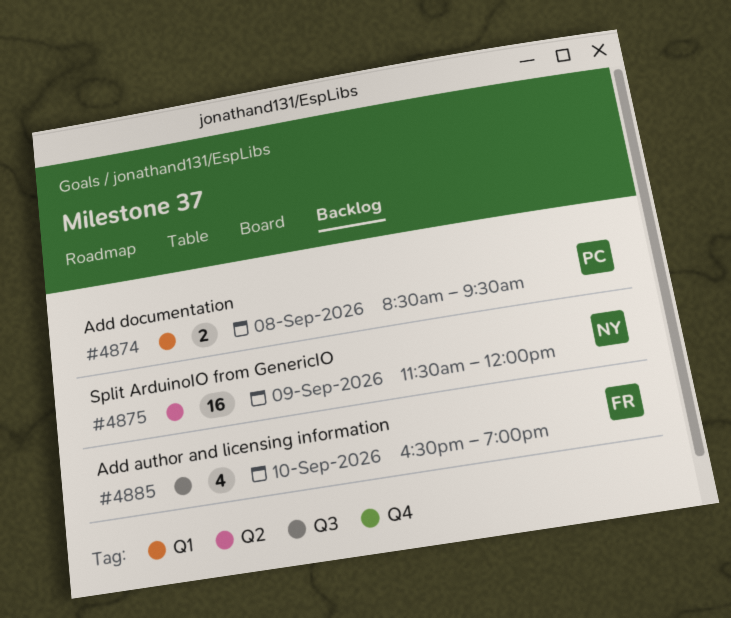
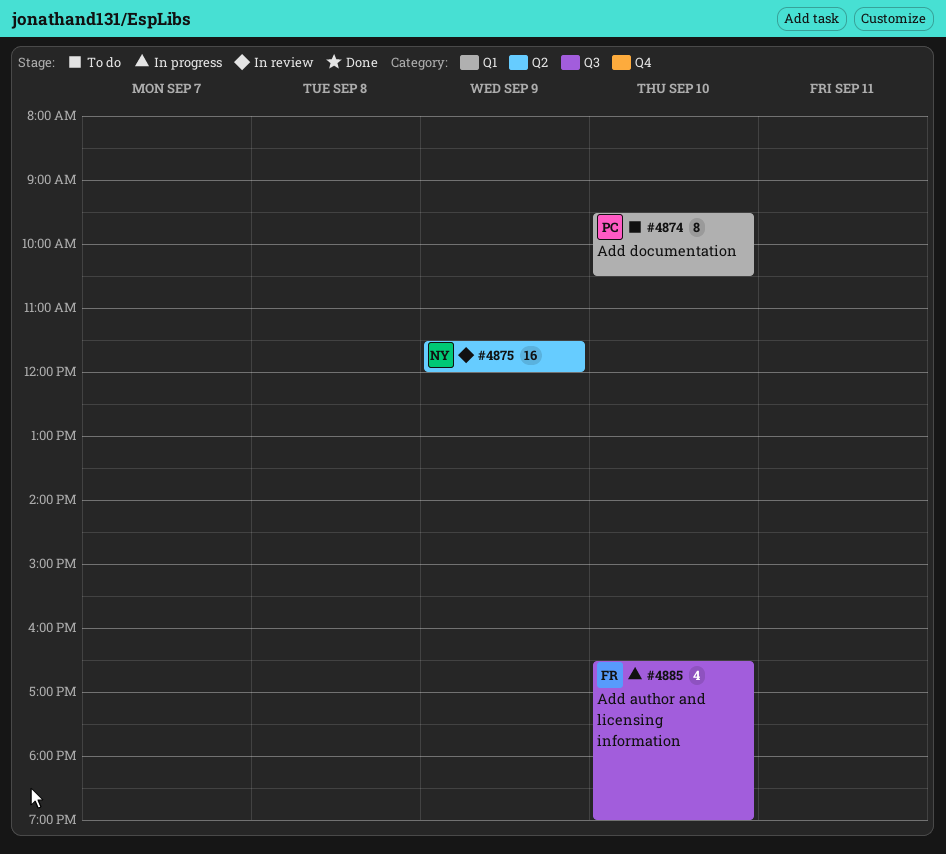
#4874, estimate: 2 -> 8
#4874, day: Sep 8 -> Sep 10
#4874, begins: 08:30 -> 09:30
#4874, ends: 09:30 -> 10:30

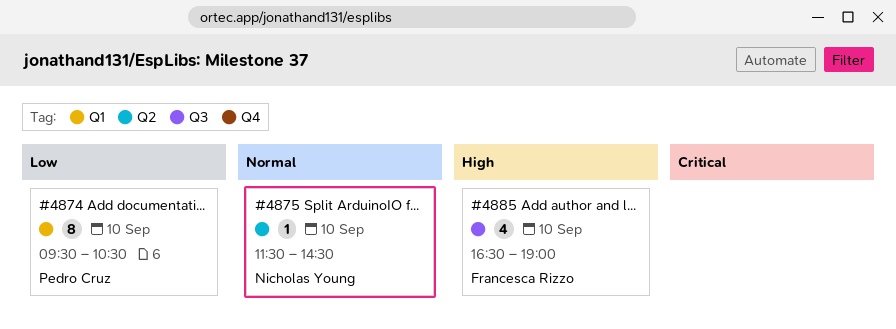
#4875, estimate: 16 -> 1
#4875, day: Sep 9 -> Sep 10
#4875, ends: 12:00 -> 14:30

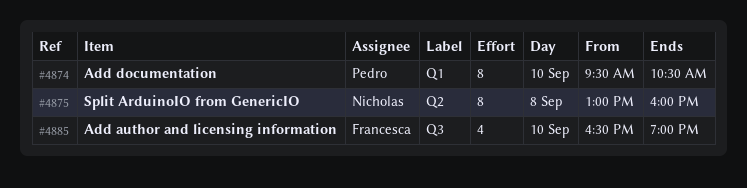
#4875, estimate: 1 -> 8
#4875, day: Sep 10 -> Sep 8
#4875, begins: 11:30 -> 13:00
#4875, ends: 14:30 -> 16:00

